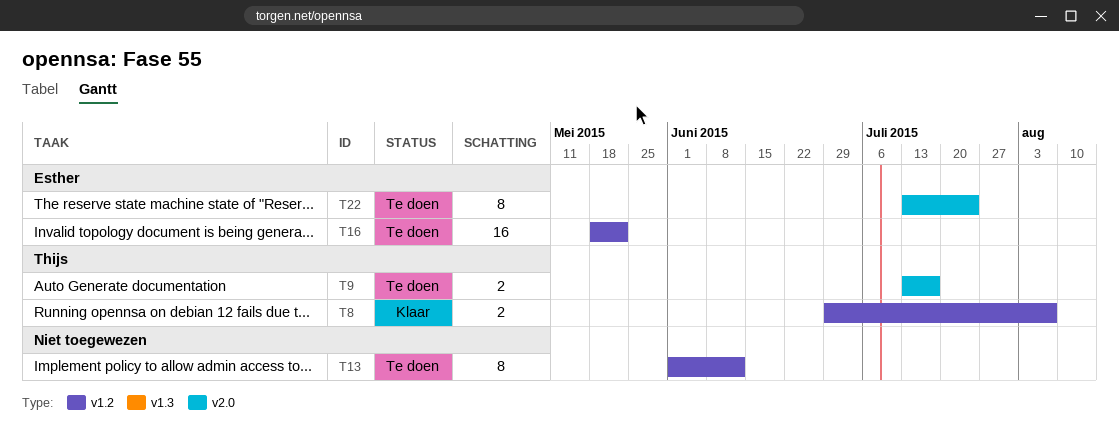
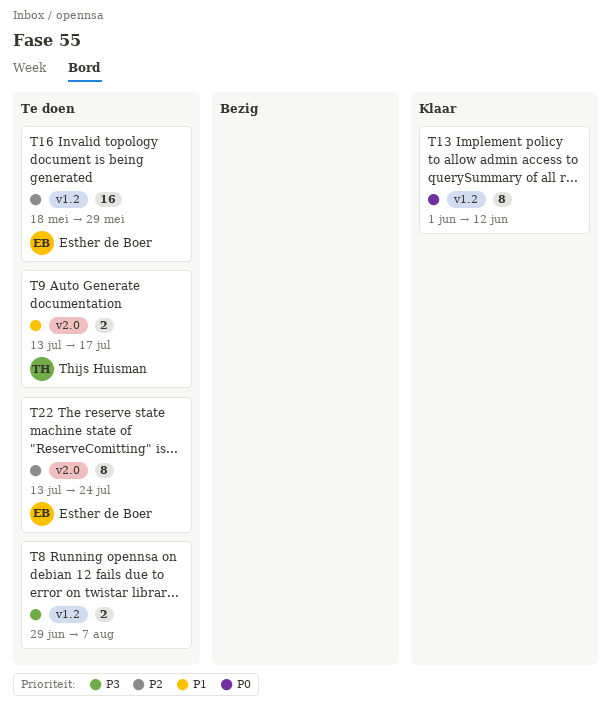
T8, status: Klaar -> Te doen
T8, owner: Thijs Huisman -> none
T13, status: Te doen -> Klaar
T16, due: May 22 -> May 29

